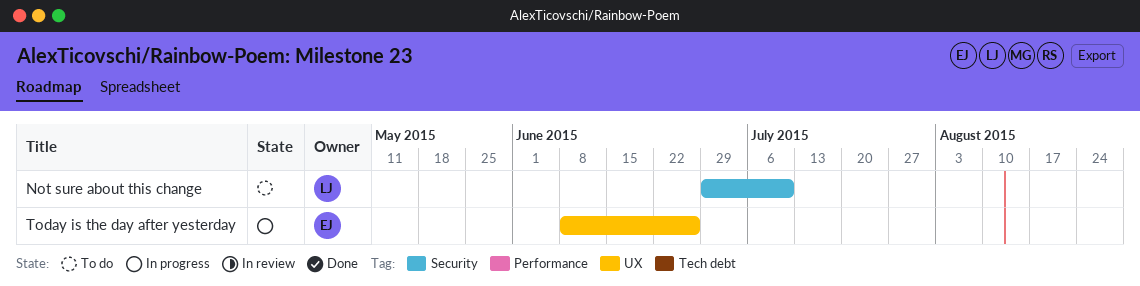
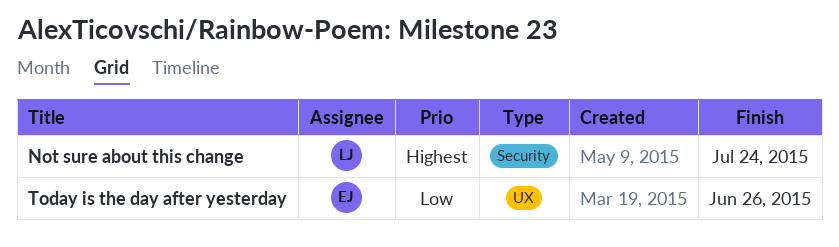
Not sure about this change, due: Jul 10 -> Jul 24

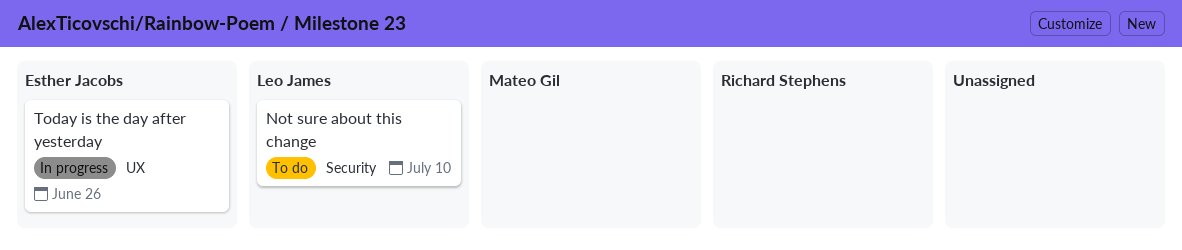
Not sure about this change, due: Jul 24 -> Jul 10

